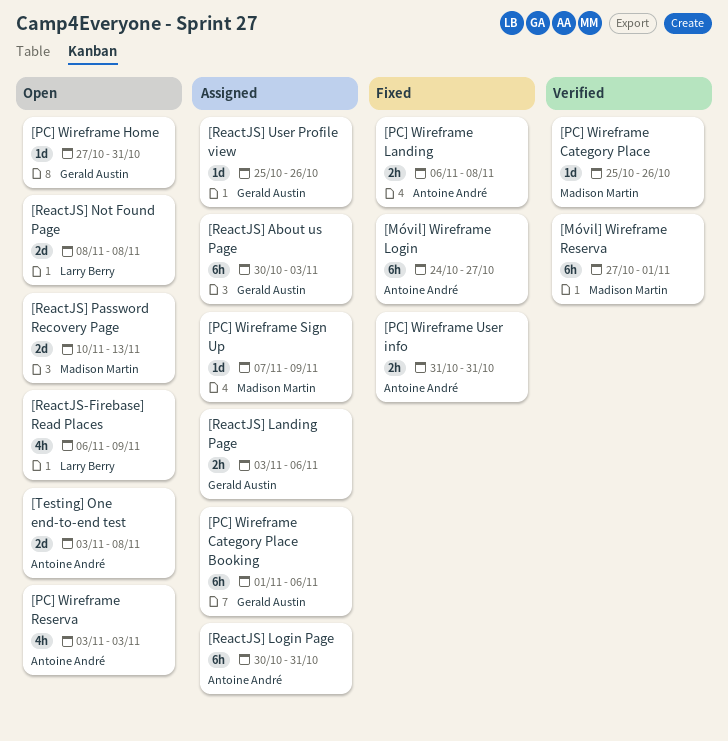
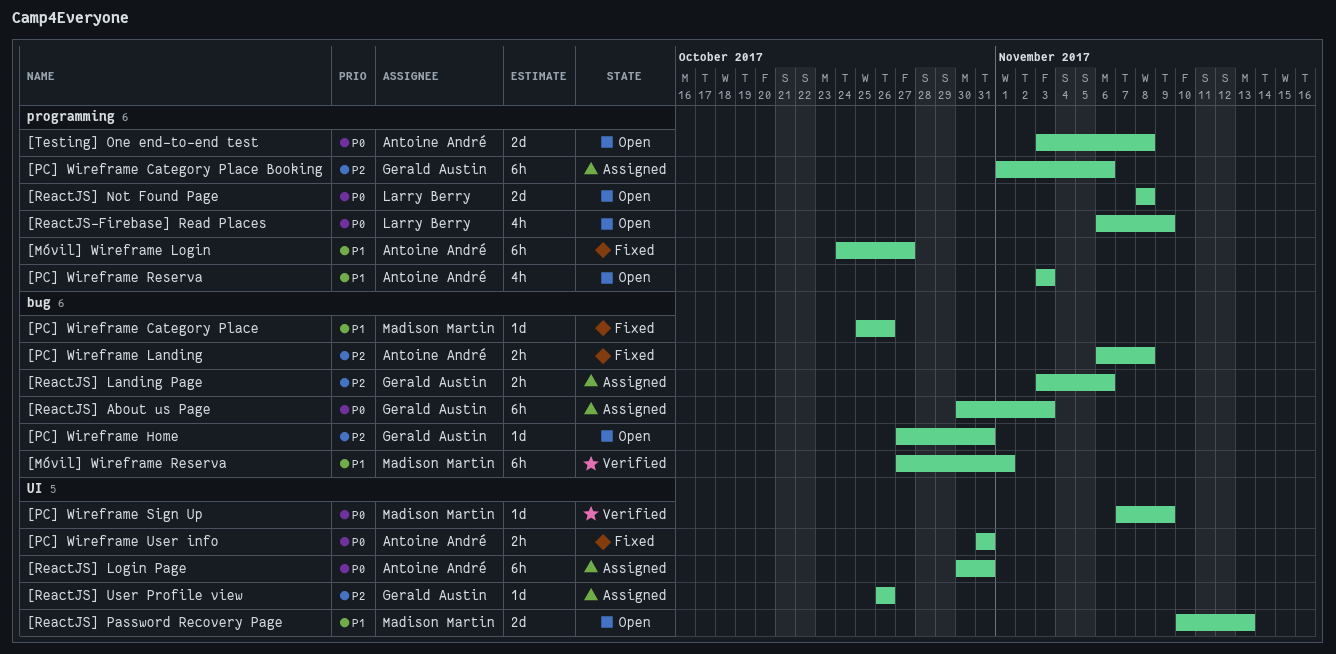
[PC] Wireframe Category Place, status: Verified -> Fixed
[PC] Wireframe Sign Up, status: Assigned -> Verified
[ReactJS] User Profile view, start: Oct 25 -> Oct 26

